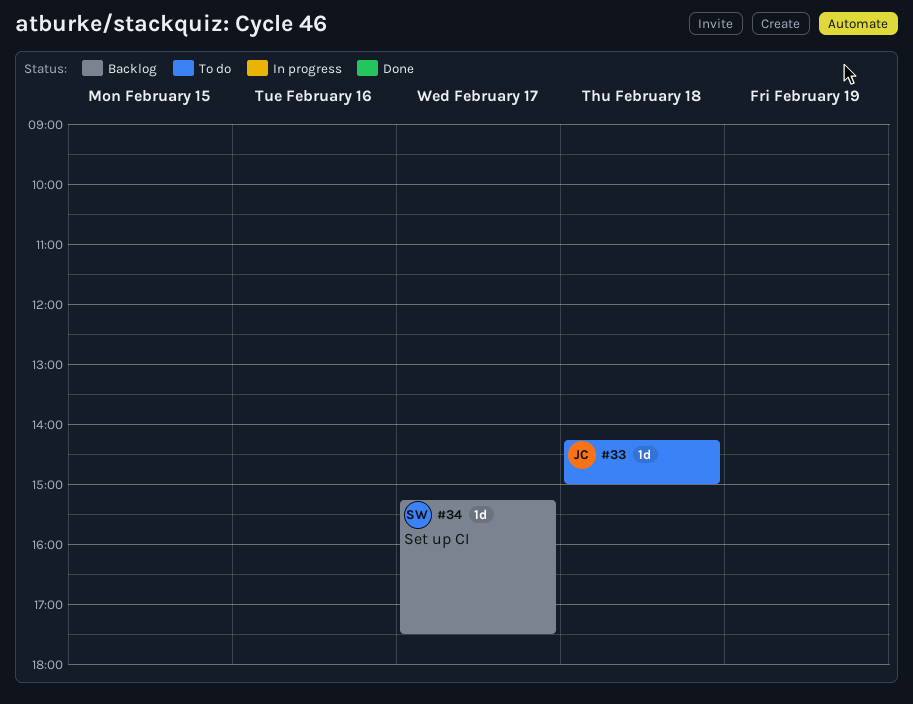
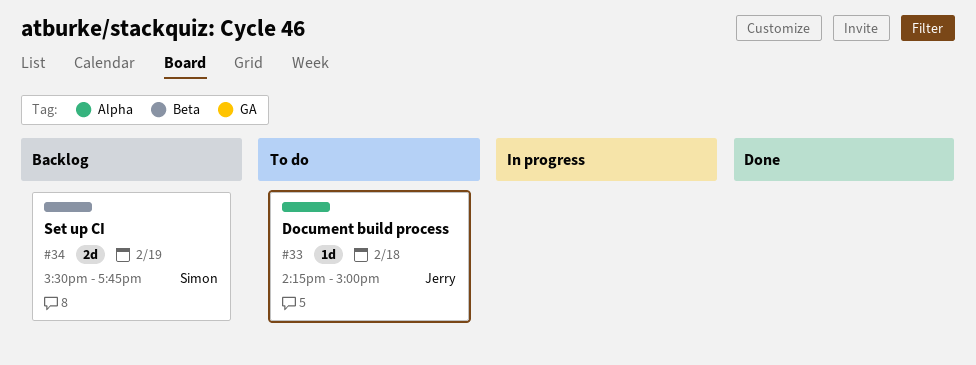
#34, estimate: 1d -> 2d
#34, day: Feb 17 -> Feb 19
#34, begins: 15:15 -> 15:30
#34, ends: 17:30 -> 17:45

